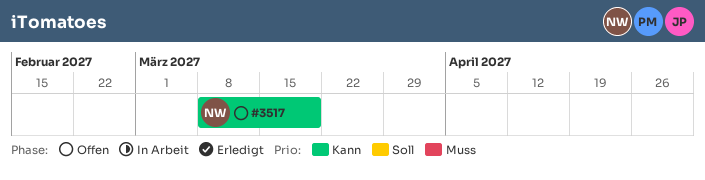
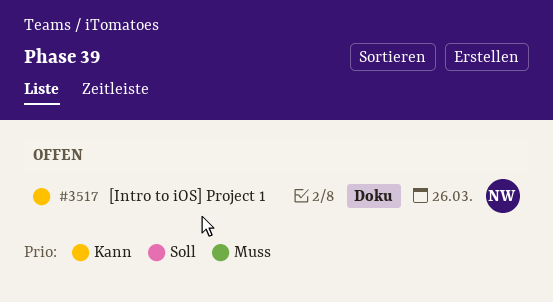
#3517, due: Mar 19 -> Mar 26

